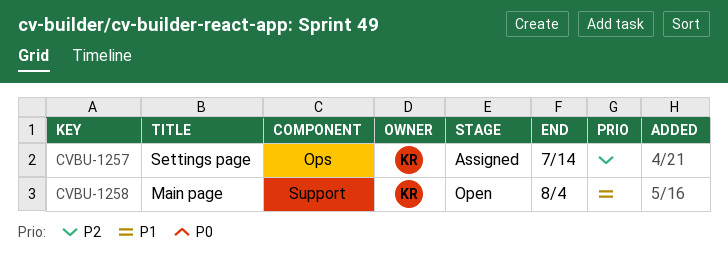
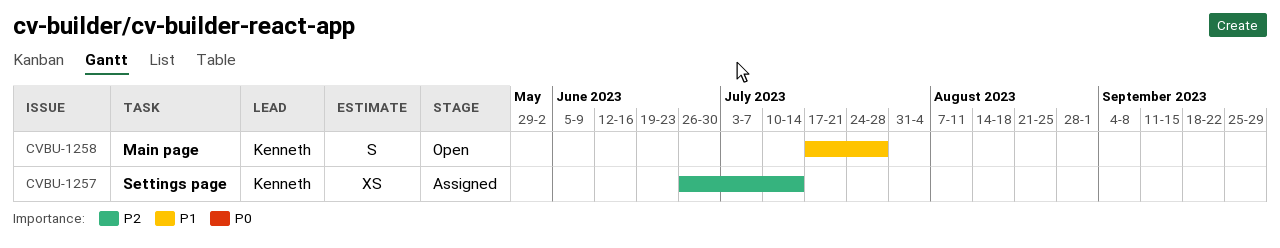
CVBU-1258, due: Aug 4 -> Jul 28

